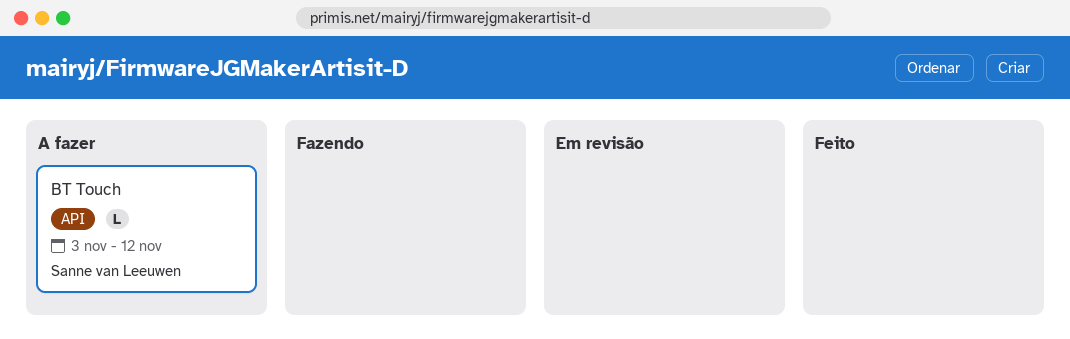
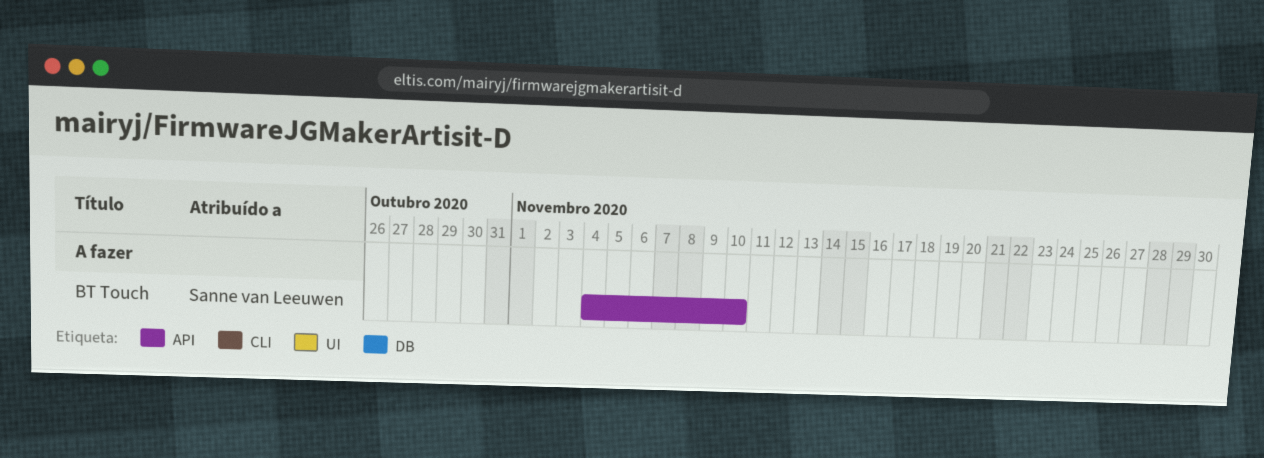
BT Touch, start: Nov 3 -> Nov 4
BT Touch, due: Nov 12 -> Nov 10

